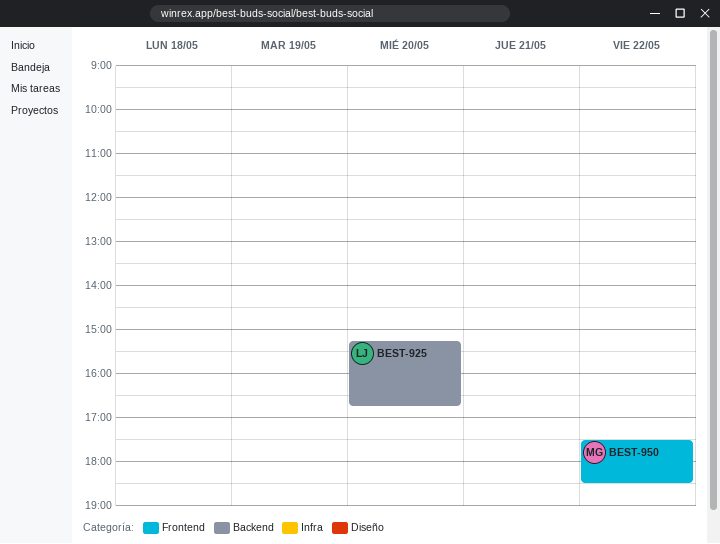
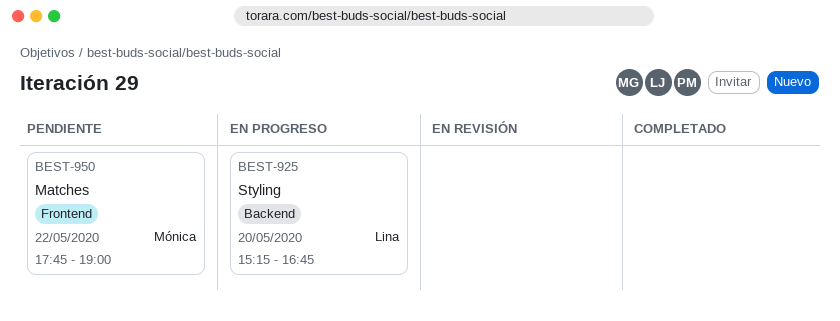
BEST-950, begins: 17:30 -> 17:45
BEST-950, ends: 18:30 -> 19:00

